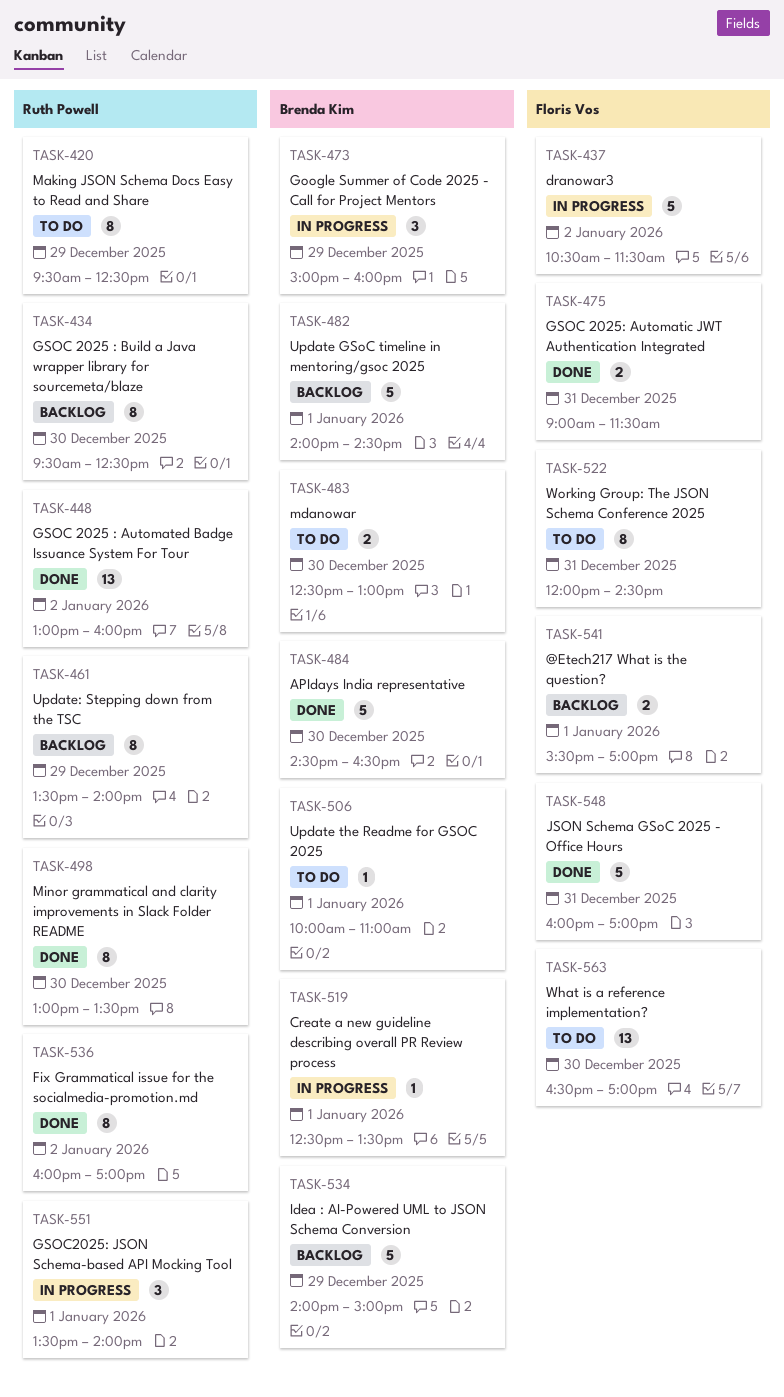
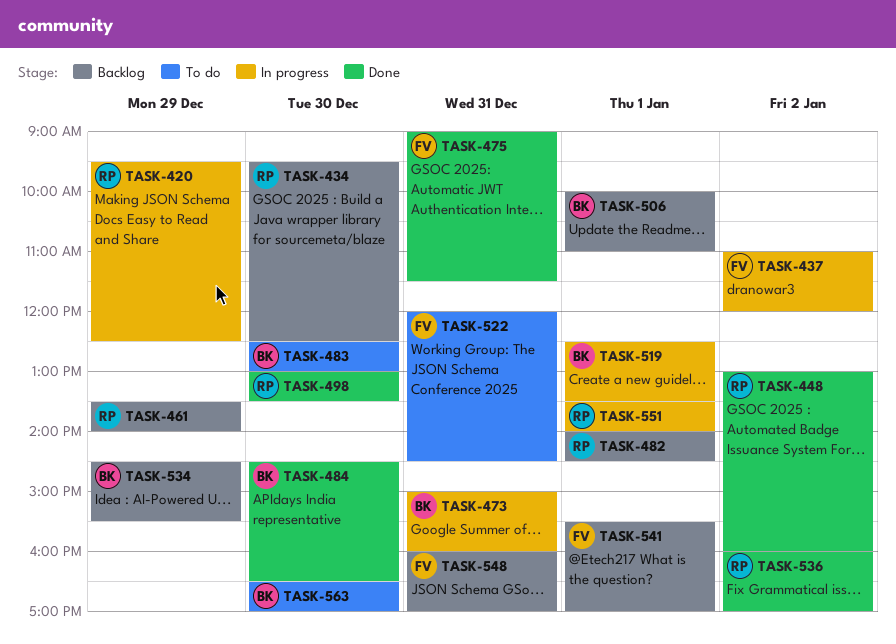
TASK-420, status: To do -> In progress
TASK-437, begins: 10:30 -> 11:00
TASK-437, ends: 11:30 -> 12:00
TASK-473, day: Dec 29 -> Dec 31
TASK-482, owner: Brenda Kim -> Ruth Powell
TASK-506, status: To do -> Backlog
TASK-534, begins: 14:00 -> 14:30
TASK-534, ends: 15:00 -> 15:30
TASK-548, status: Done -> Backlog
TASK-563, owner: Floris Vos -> Brenda Kim

